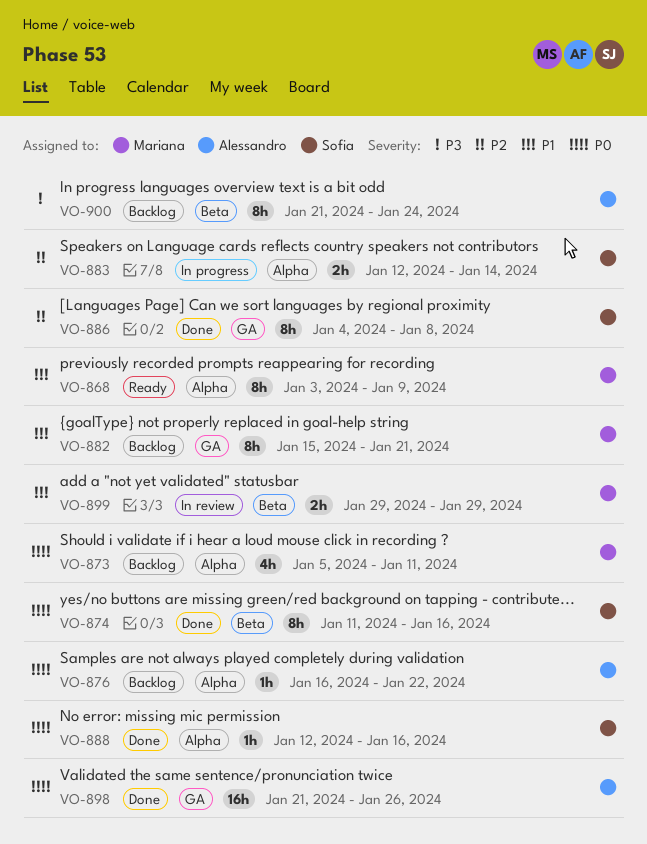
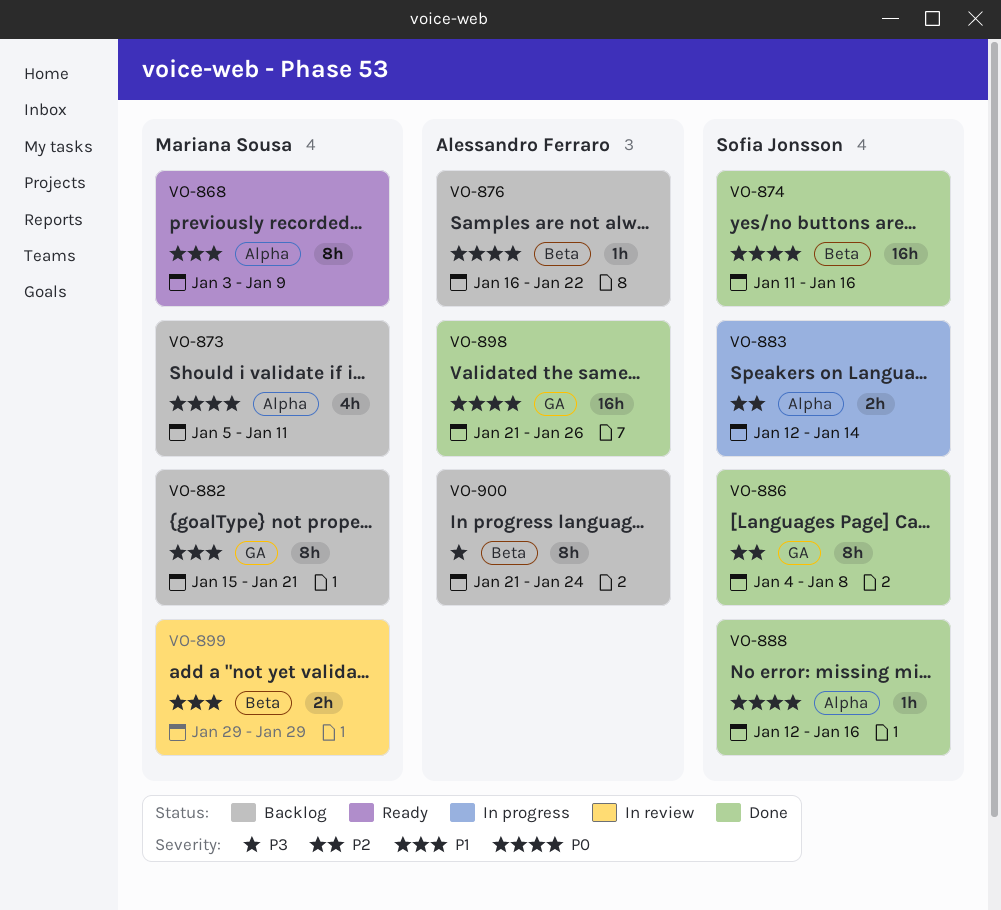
VO-874, estimate: 8h -> 16h
VO-876, label: Alpha -> Beta

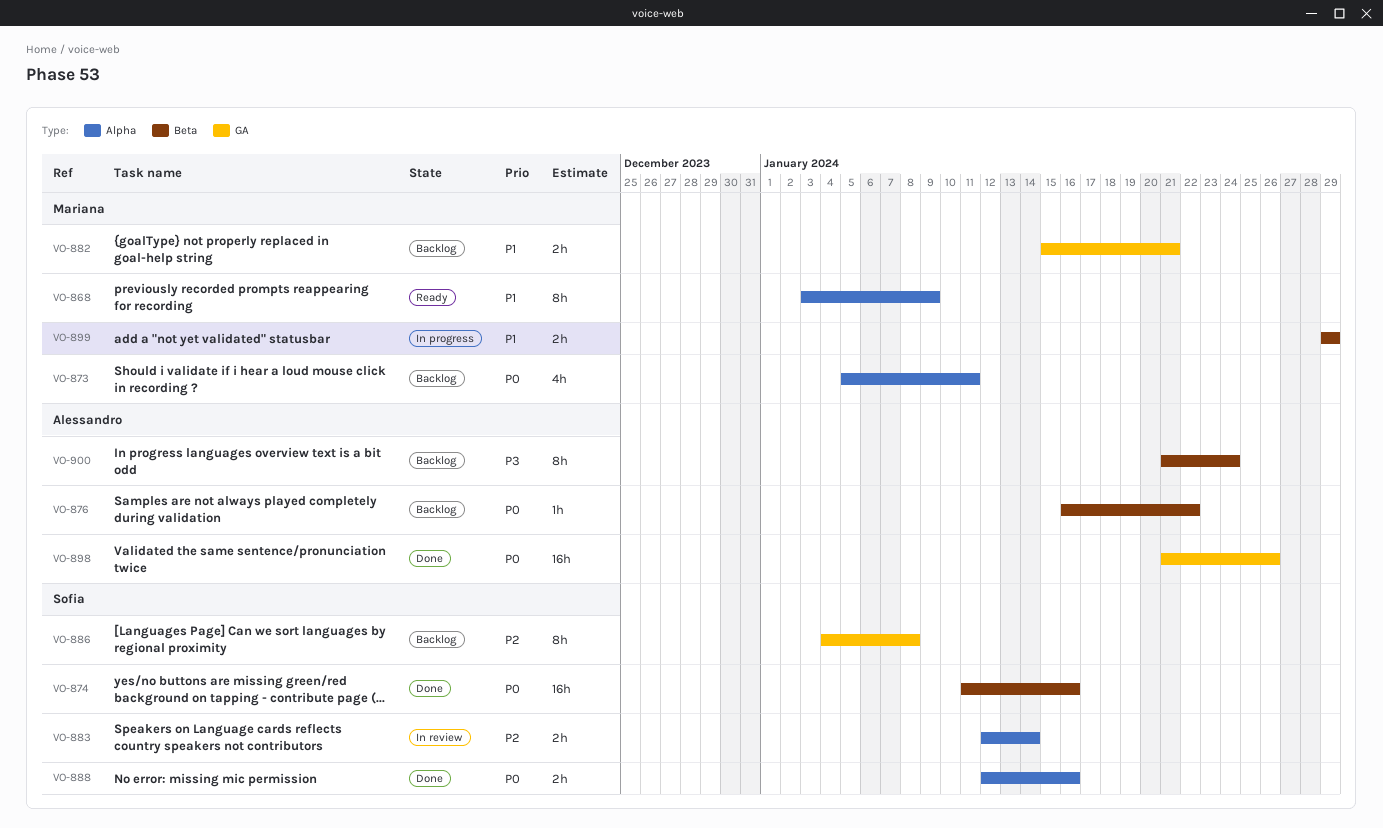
VO-882, estimate: 8h -> 2h
VO-883, status: In progress -> In review
VO-886, status: Done -> Backlog
VO-888, estimate: 1h -> 2h
VO-899, status: In review -> In progress

